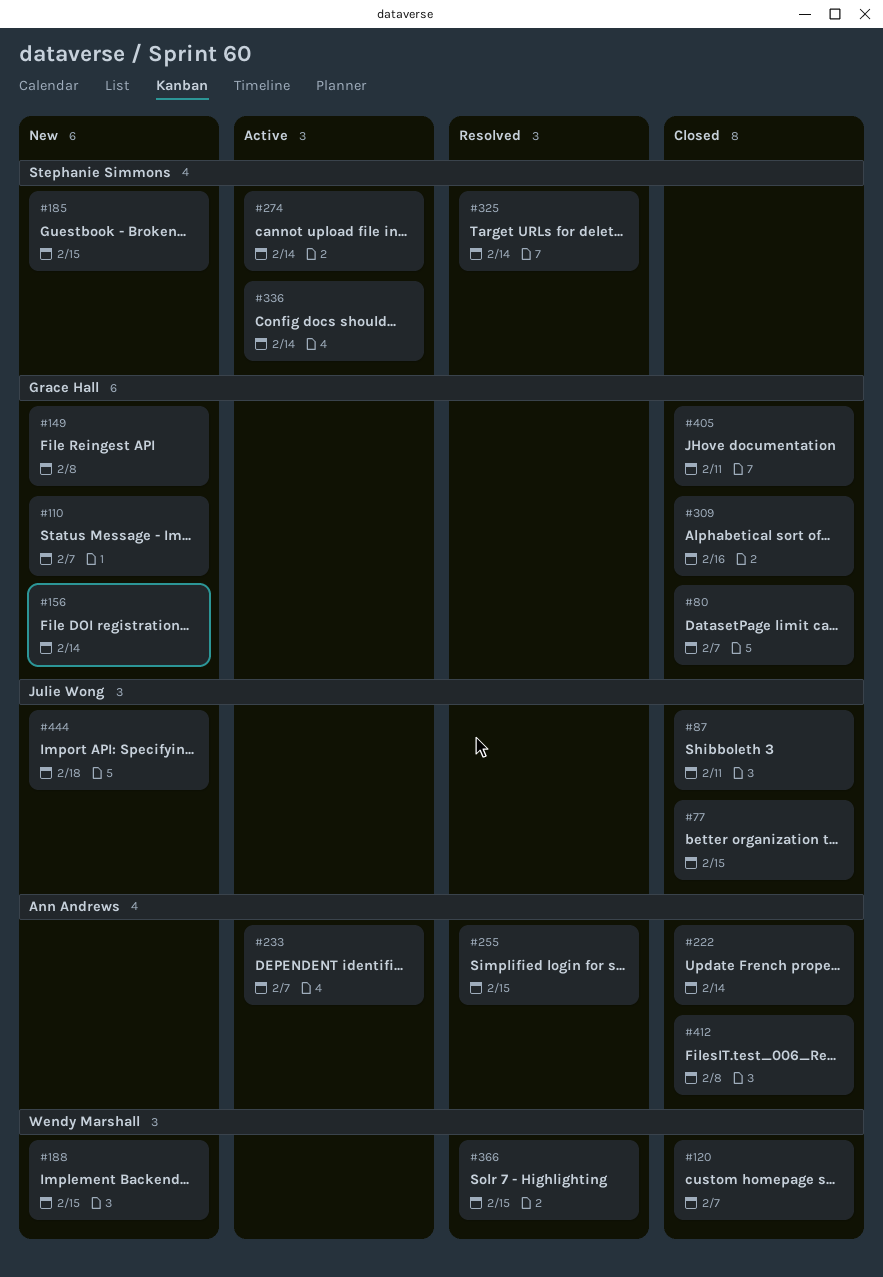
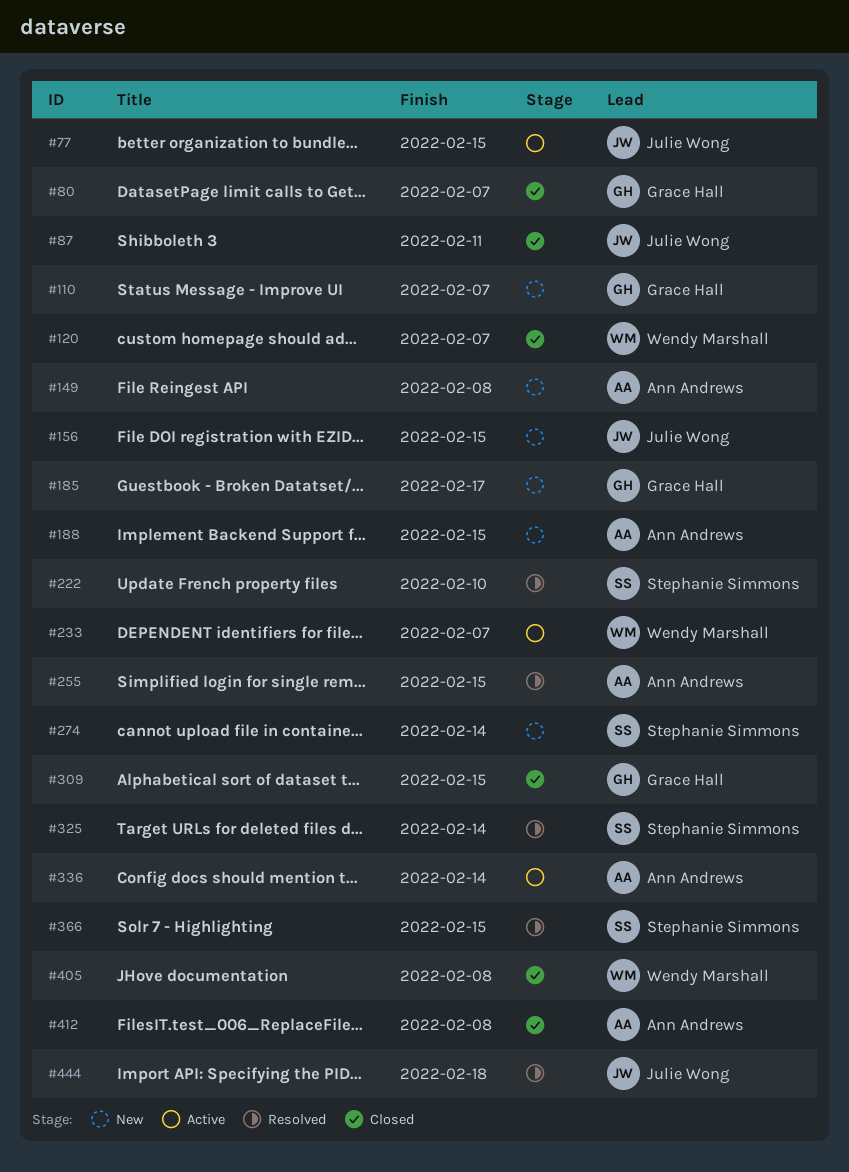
#77, status: Closed -> Active
#149, owner: Grace Hall -> Ann Andrews
#156, owner: Grace Hall -> Julie Wong
#156, due: Feb 14 -> Feb 15
#185, owner: Stephanie Simmons -> Grace Hall
#185, due: Feb 15 -> Feb 17
#188, owner: Wendy Marshall -> Ann Andrews
#222, status: Closed -> Resolved
#222, owner: Ann Andrews -> Stephanie Simmons
#222, due: Feb 14 -> Feb 10
#233, owner: Ann Andrews -> Wendy Marshall
#274, status: Active -> New
#309, due: Feb 16 -> Feb 15
#336, owner: Stephanie Simmons -> Ann Andrews
#366, owner: Wendy Marshall -> Stephanie Simmons
#405, owner: Grace Hall -> Wendy Marshall
#405, due: Feb 11 -> Feb 8
#444, status: New -> Resolved

